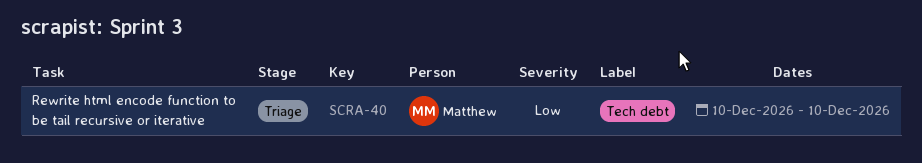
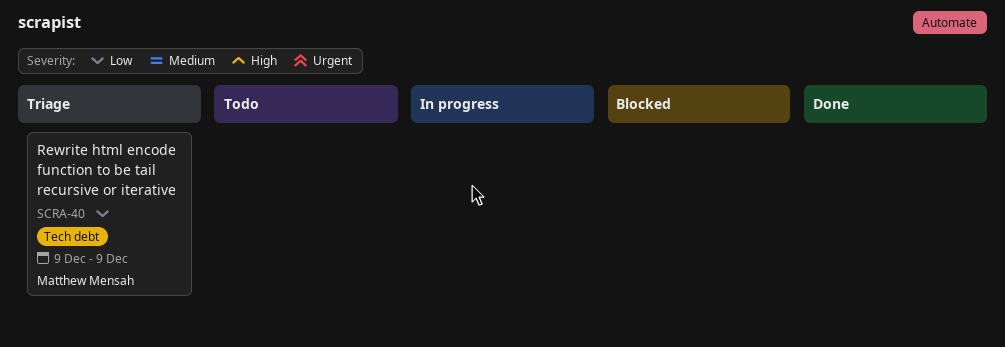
SCRA-40, start: Dec 10 -> Dec 9
SCRA-40, due: Dec 10 -> Dec 9

